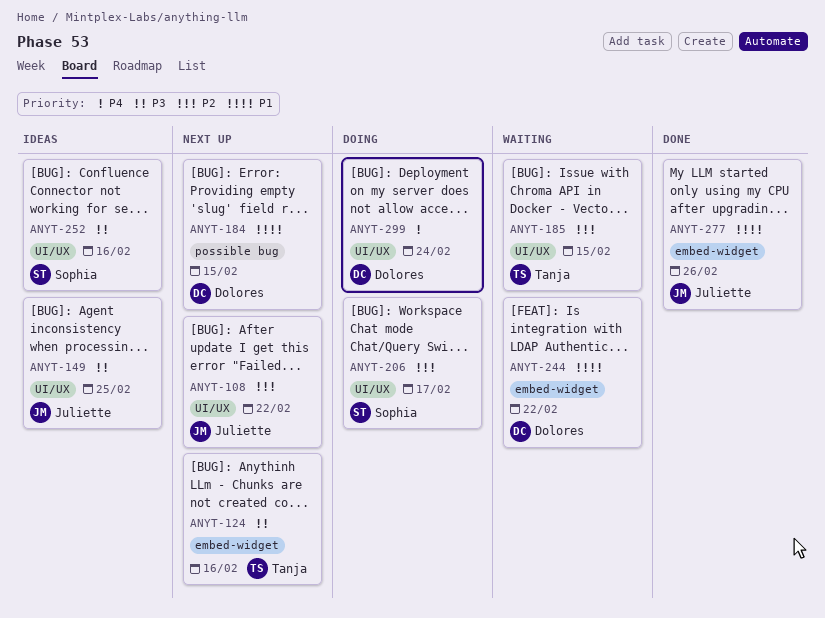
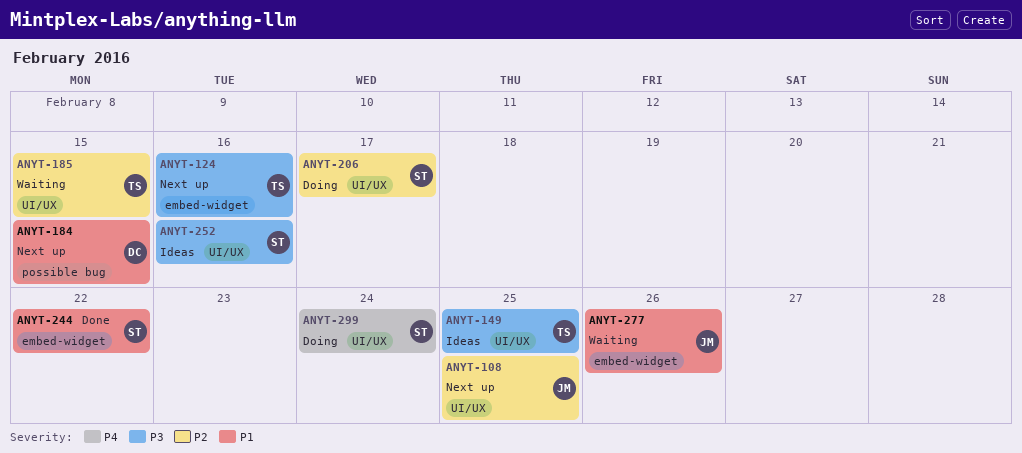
ANYT-108, due: Feb 22 -> Feb 25
ANYT-149, owner: Juliette -> Tanja
ANYT-244, status: Waiting -> Done
ANYT-244, owner: Dolores -> Sophia
ANYT-277, status: Done -> Waiting
ANYT-299, owner: Dolores -> Sophia

